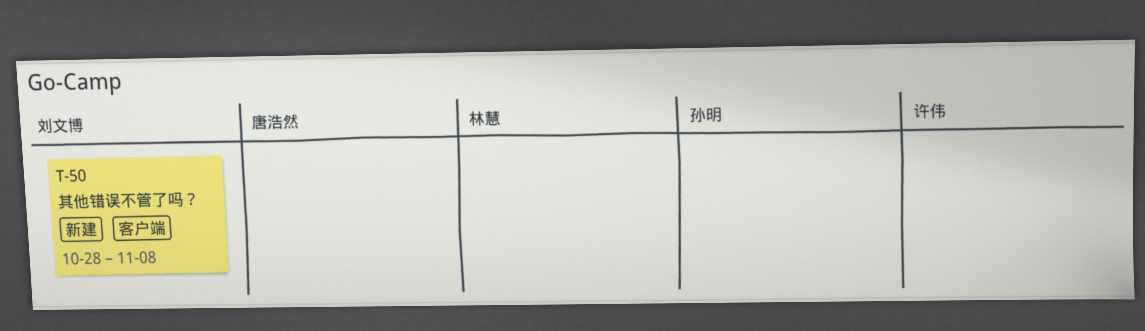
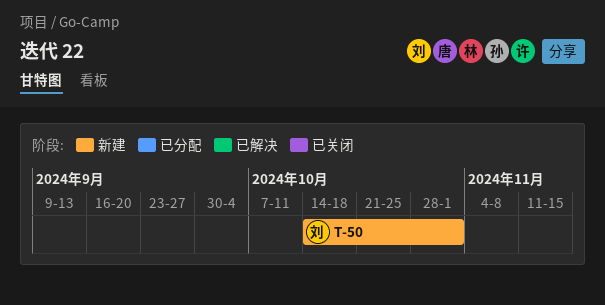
T-50, start: Oct 28 -> Oct 14
T-50, due: Nov 8 -> Nov 1

